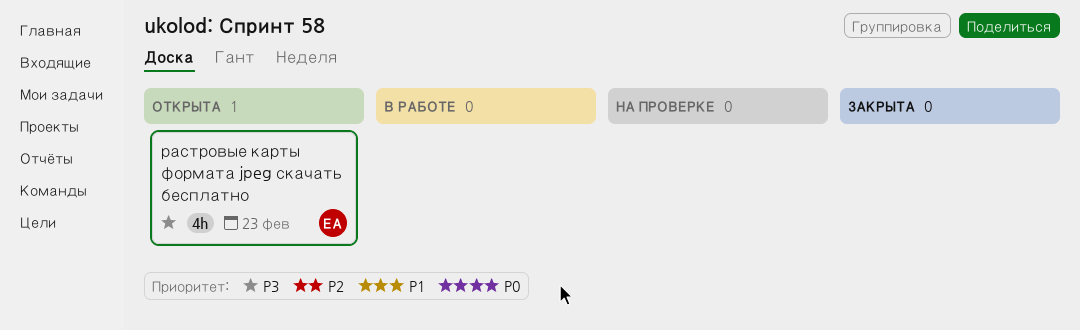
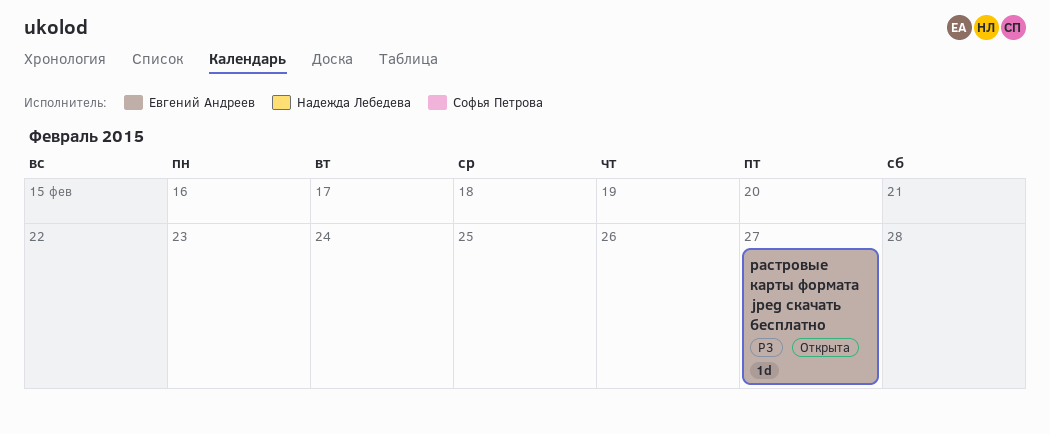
растровые карты формата jpeg скачать бесплатно, estimate: 4h -> 1d
растровые карты формата jpeg скачать бесплатно, due: Feb 23 -> Feb 27

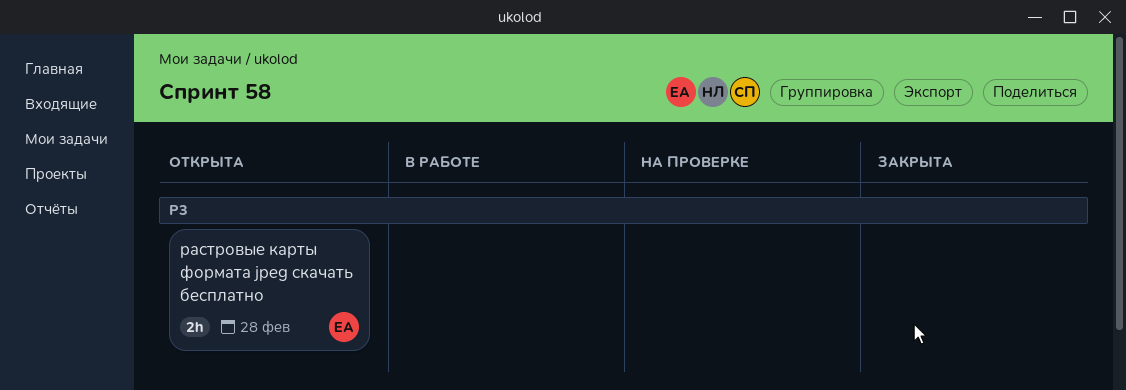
растровые карты формата jpeg скачать бесплатно, estimate: 1d -> 2h
растровые карты формата jpeg скачать бесплатно, due: Feb 27 -> Feb 28

